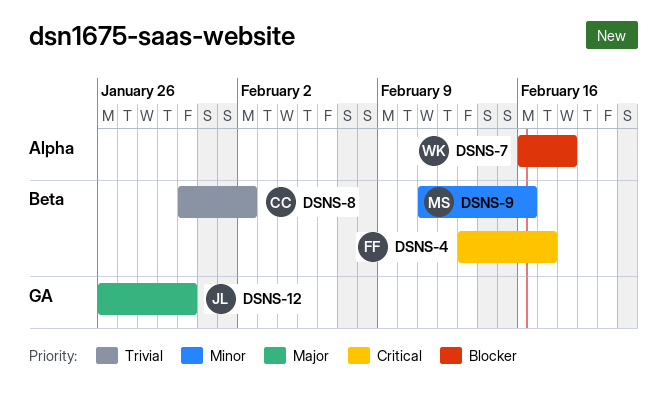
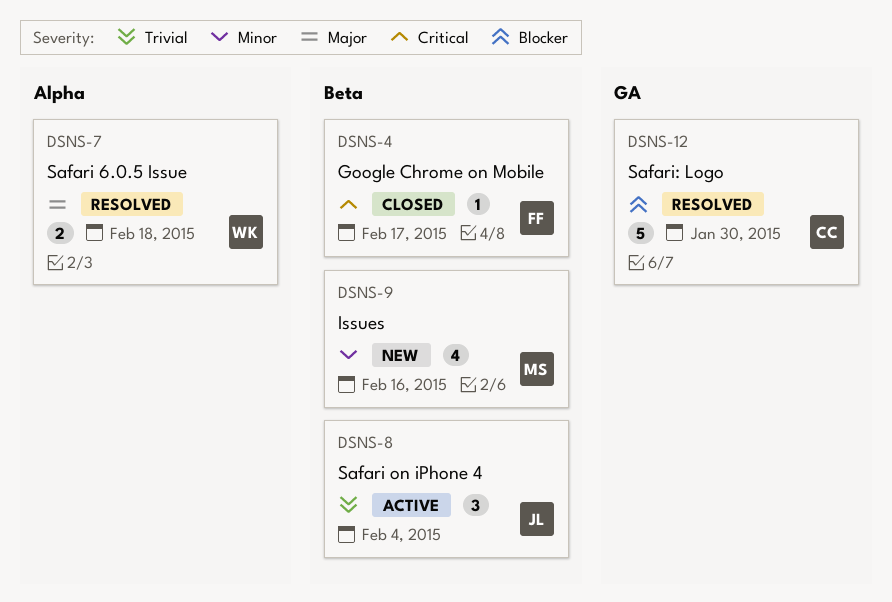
DSNS-7, priority: Blocker -> Major
DSNS-8, owner: CC -> JL
DSNS-8, due: Feb 2 -> Feb 4
DSNS-12, owner: JL -> CC
DSNS-12, priority: Major -> Blocker

